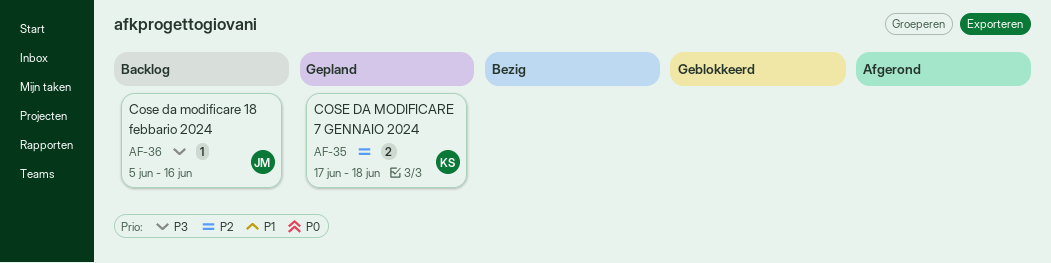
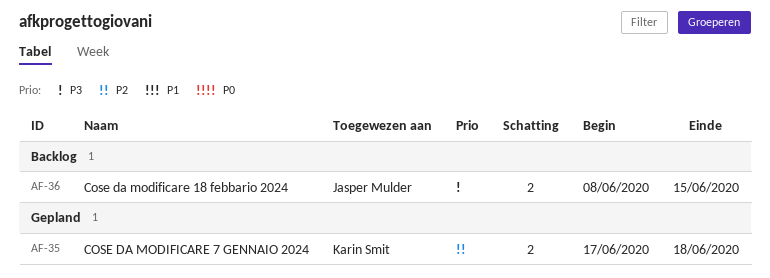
AF-36, estimate: 1 -> 2
AF-36, start: Jun 5 -> Jun 8
AF-36, due: Jun 16 -> Jun 15

